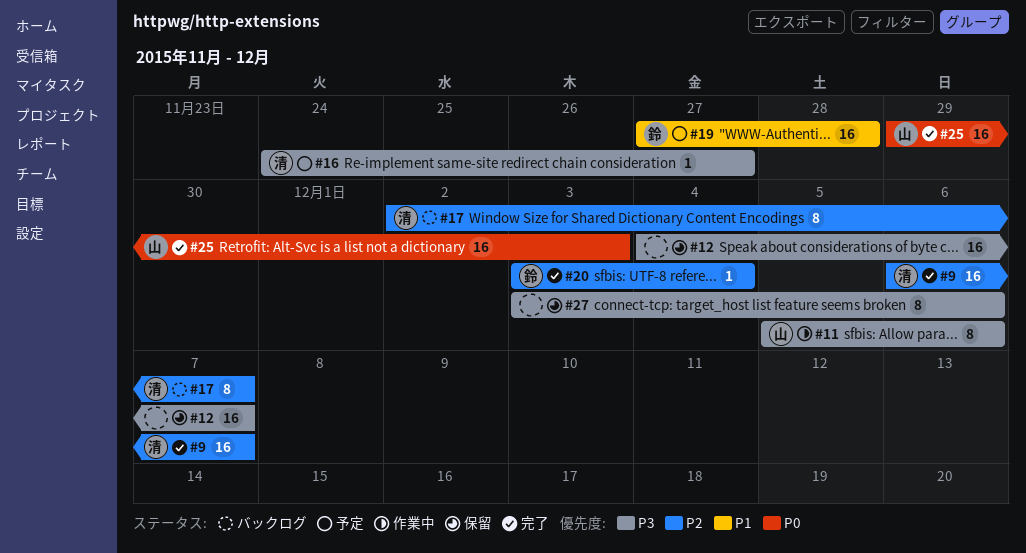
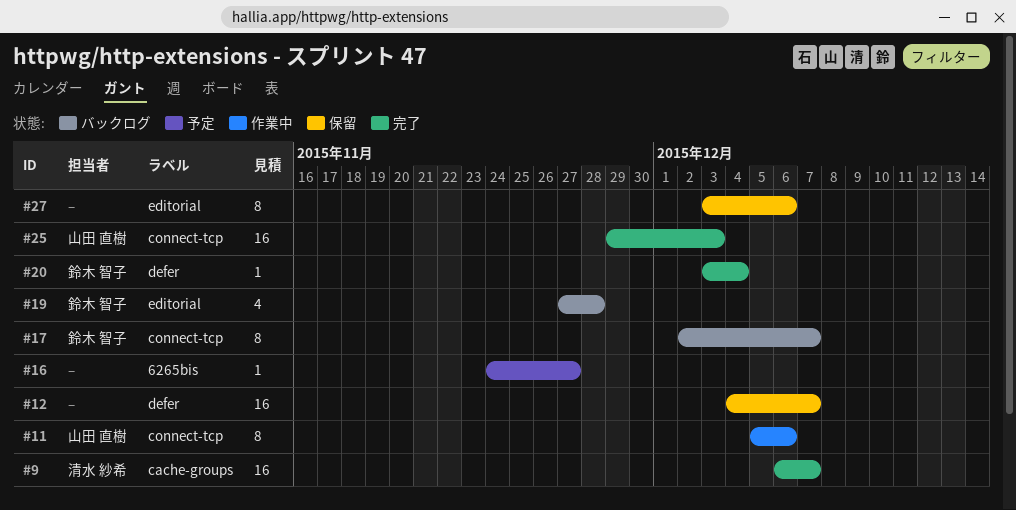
#16, owner: 清水 紗希 -> none
#17, owner: 清水 紗希 -> 鈴木 智子
#19, status: 予定 -> バックログ
#19, estimate: 16 -> 4

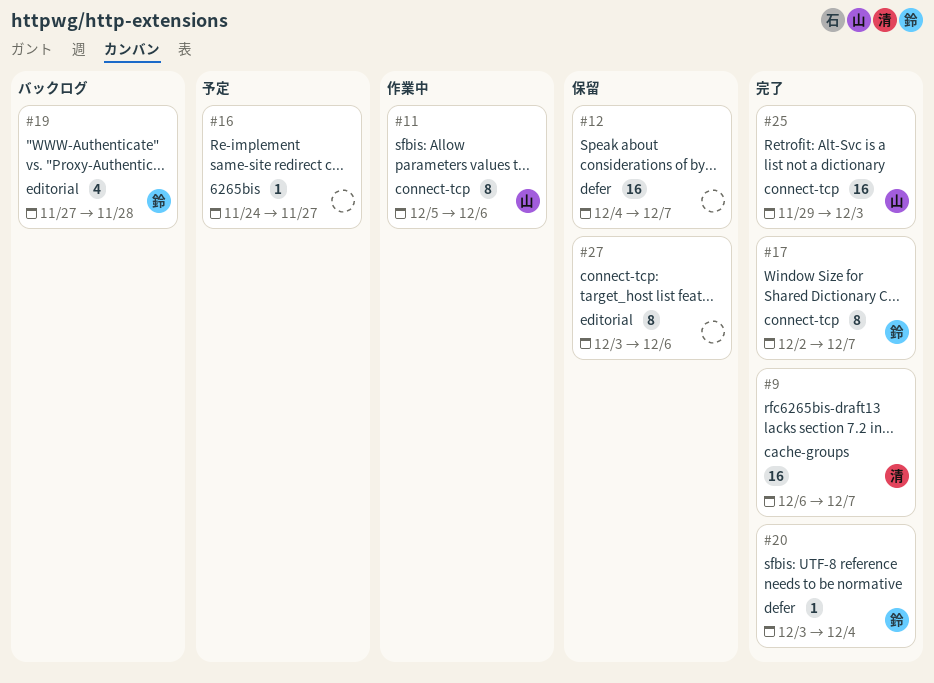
#17, status: バックログ -> 完了

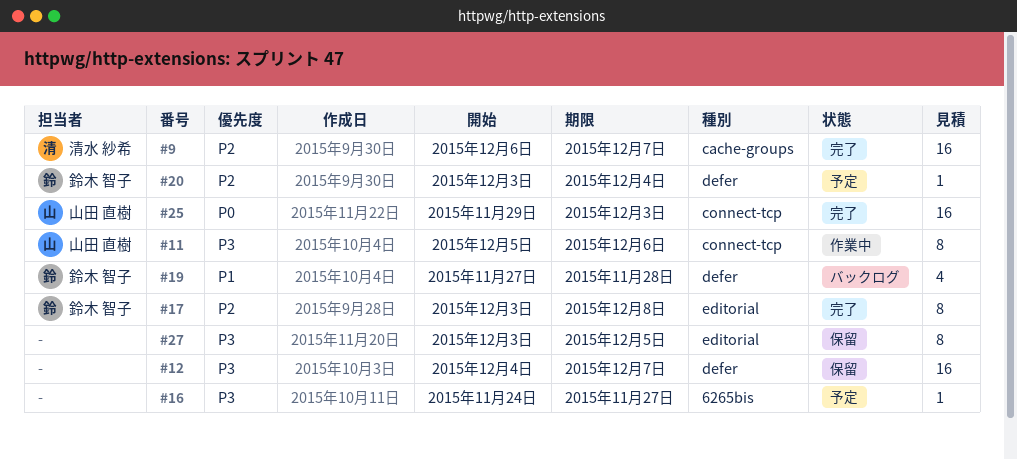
#17, label: connect-tcp -> editorial
#17, start: Dec 2 -> Dec 3
#17, due: Dec 7 -> Dec 8
#19, label: editorial -> defer
#20, status: 完了 -> 予定
#27, due: Dec 6 -> Dec 5

